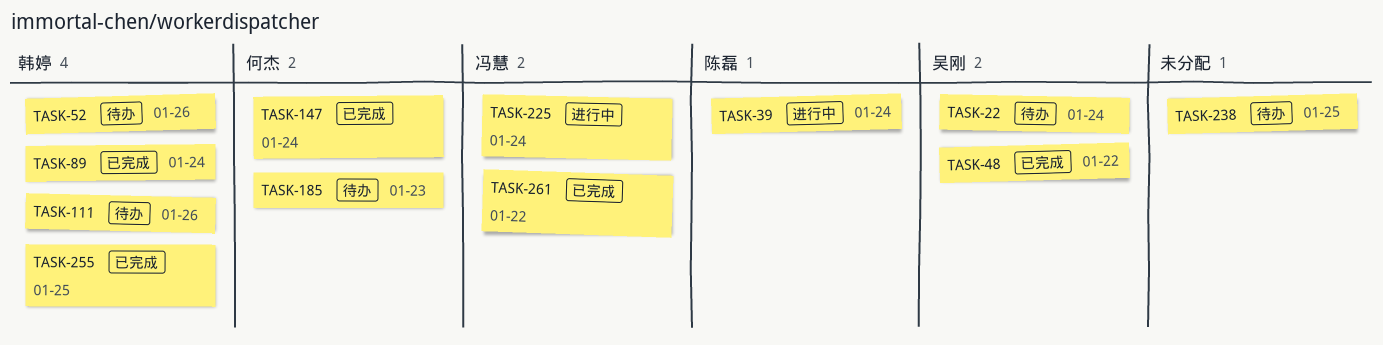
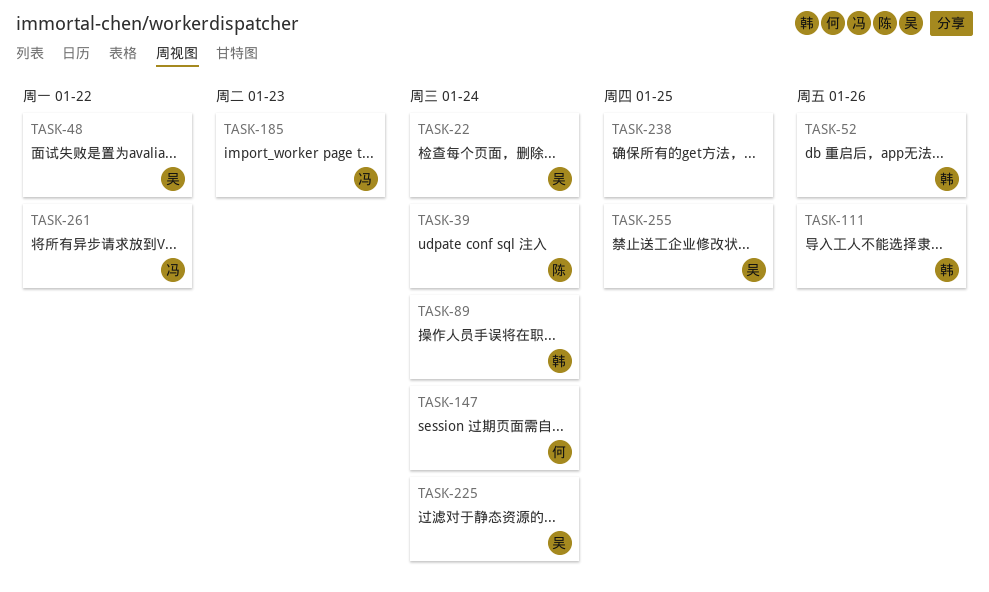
TASK-185, owner: 何杰 -> 冯慧
TASK-225, owner: 冯慧 -> 吴刚
TASK-255, owner: 韩婷 -> 吴刚

